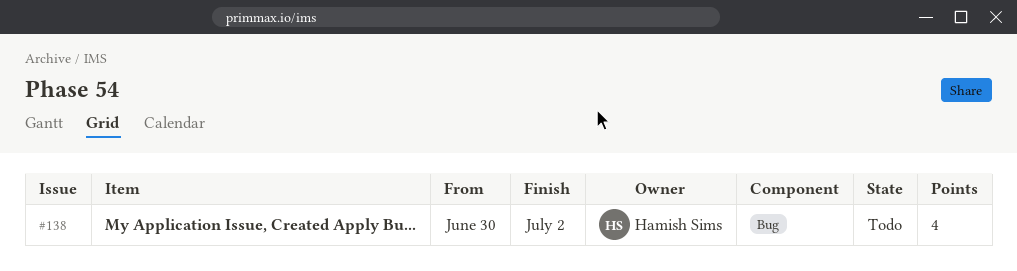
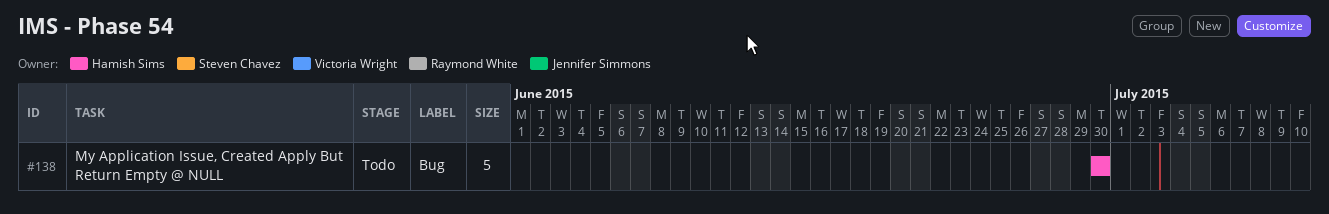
#138, estimate: 4 -> 5
#138, due: Jul 2 -> Jun 30

